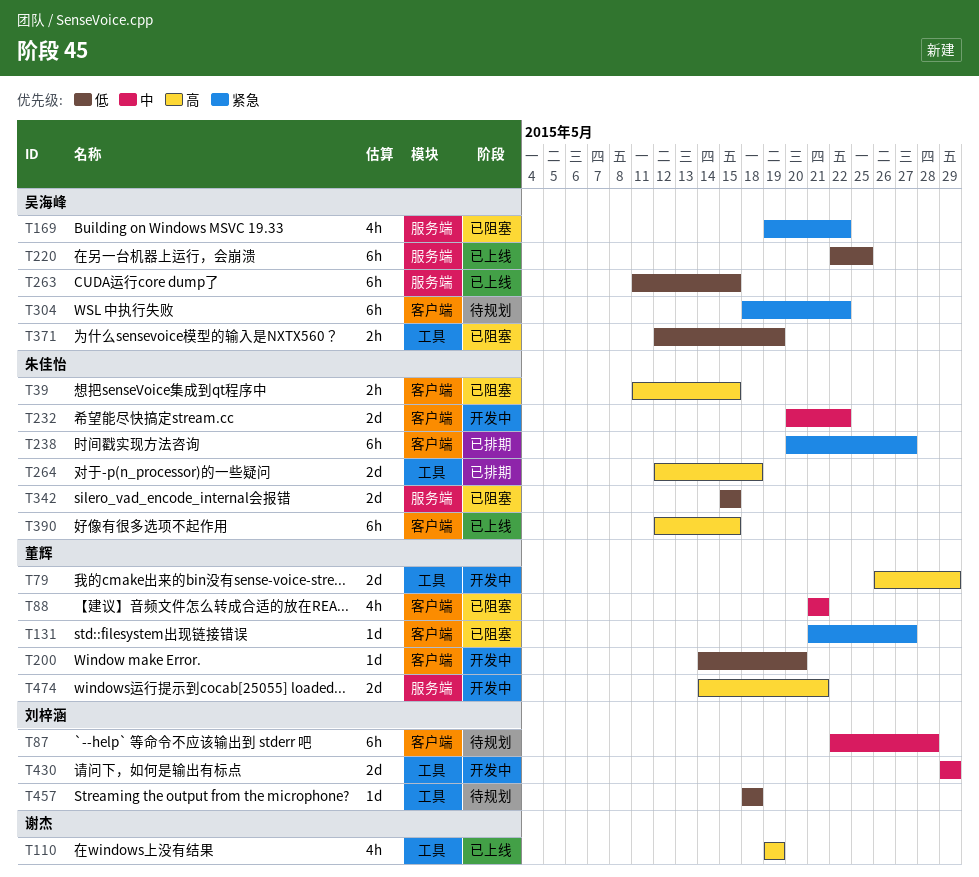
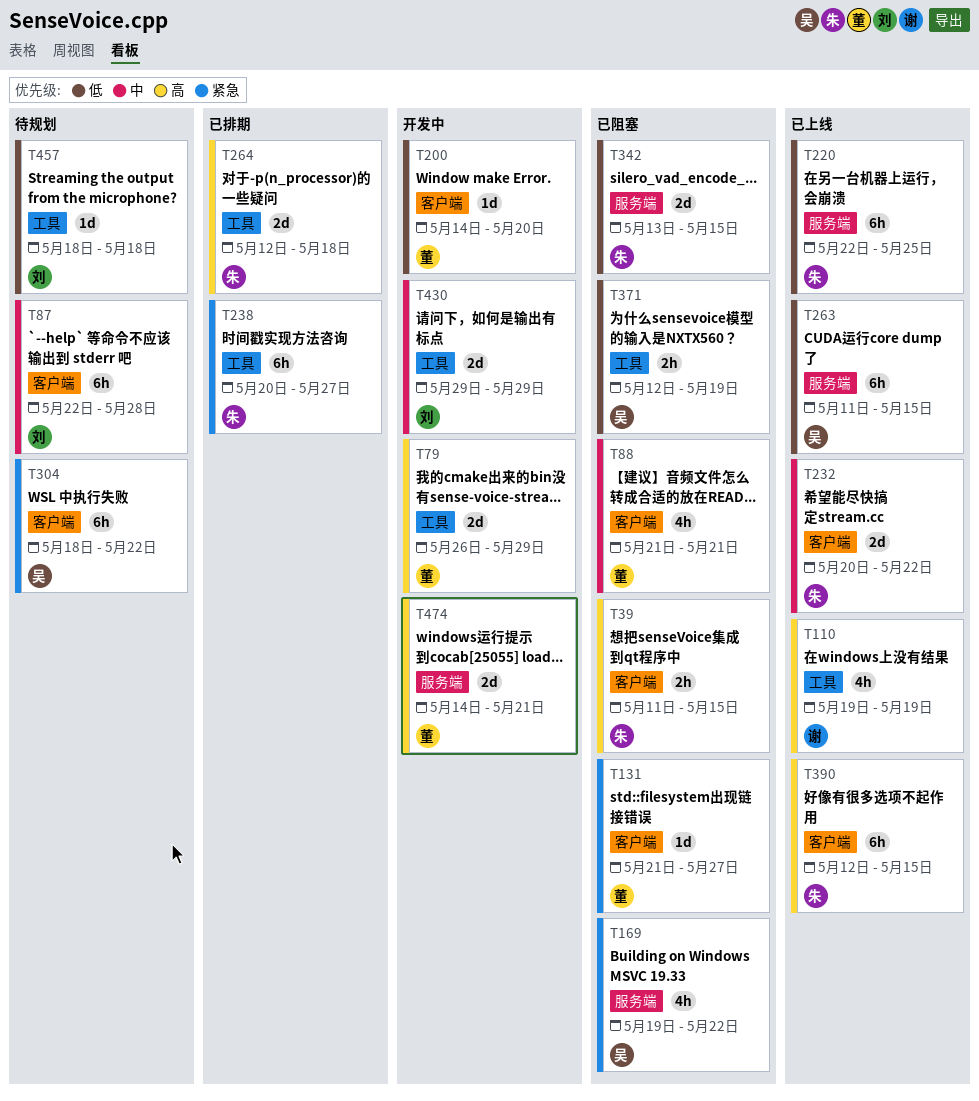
T220, owner: 吴海峰 -> 朱佳怡
T232, status: 开发中 -> 已上线
T238, label: 客户端 -> 工具
T342, start: May 15 -> May 13

